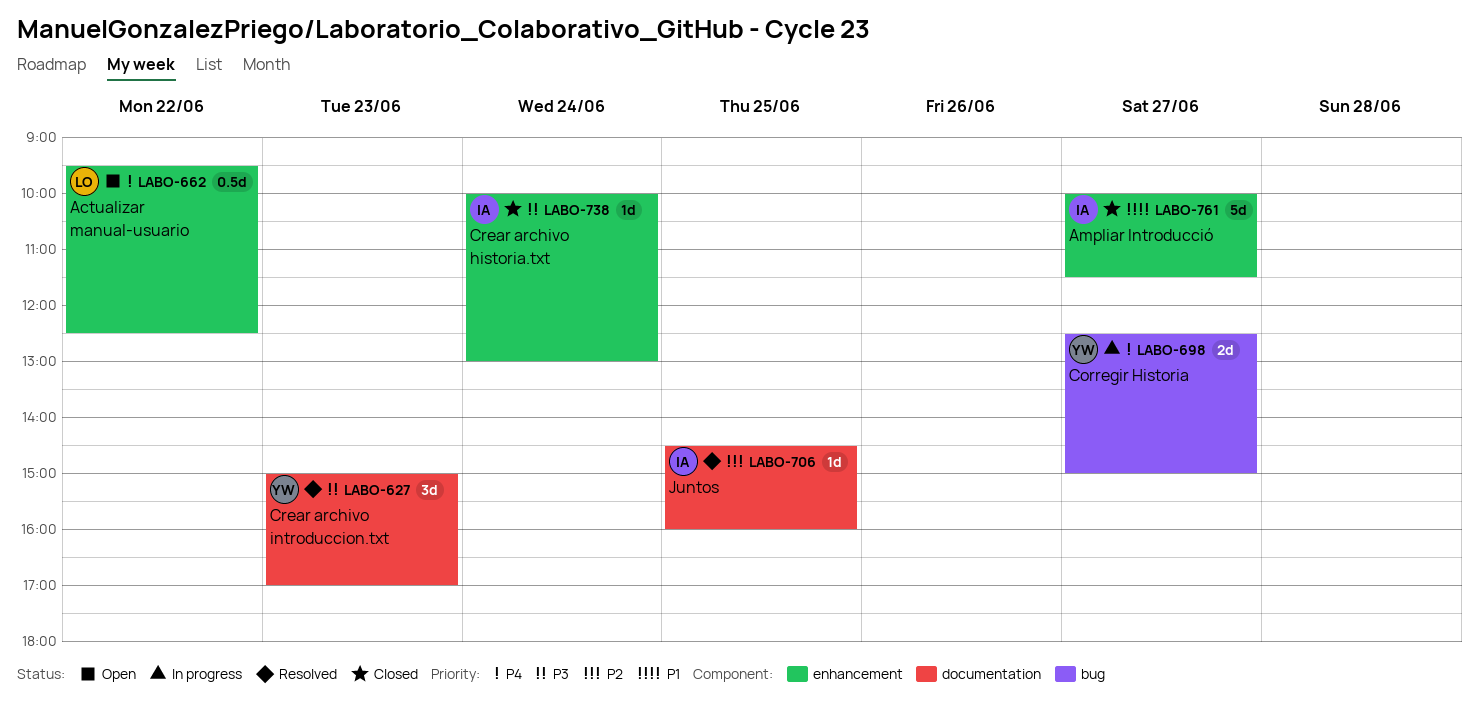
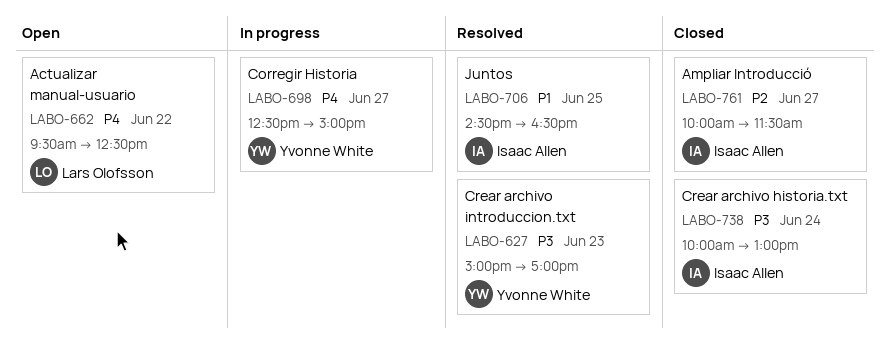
LABO-706, priority: P2 -> P1
LABO-706, ends: 16:00 -> 16:30
LABO-761, priority: P1 -> P2

